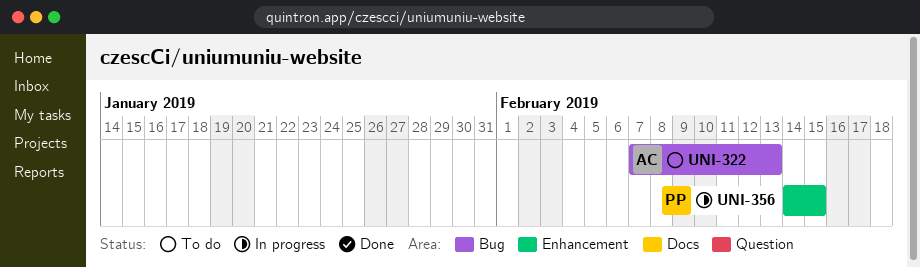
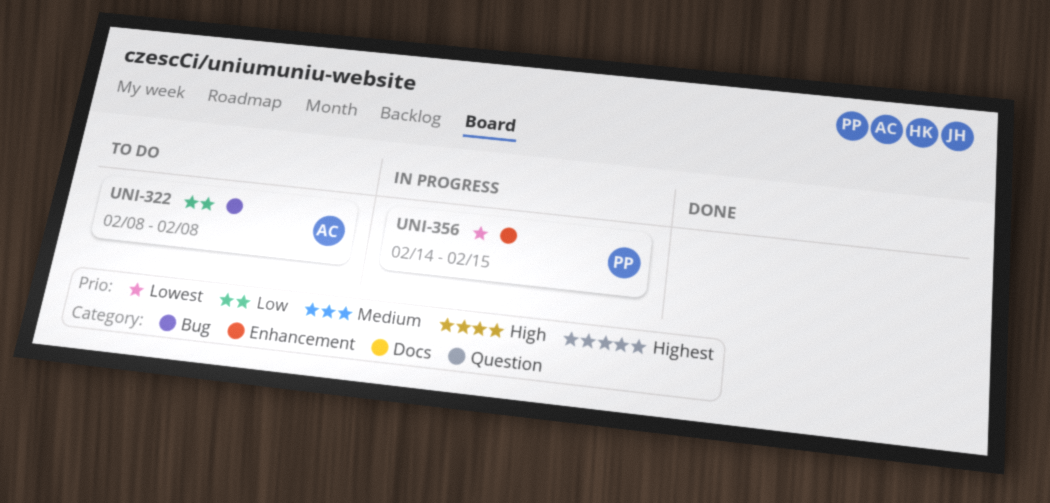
UNI-322, start: Feb 7 -> Feb 8
UNI-322, due: Feb 13 -> Feb 8

